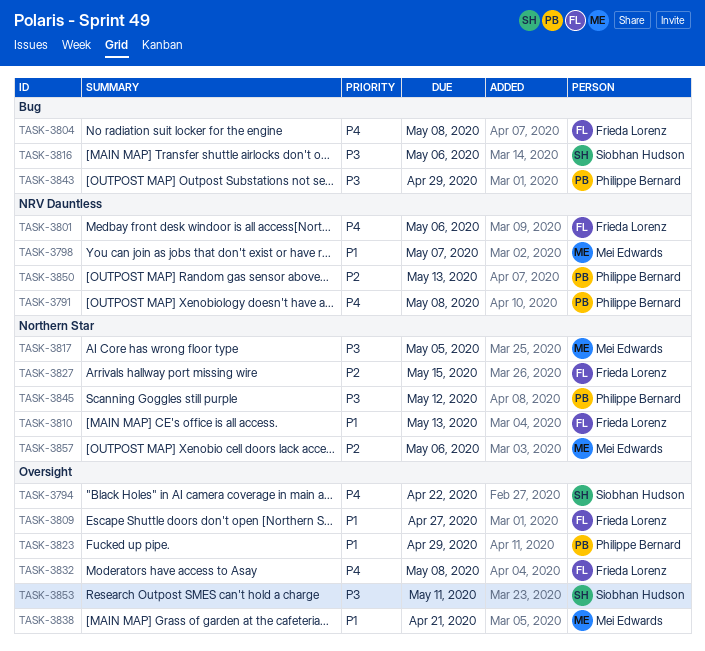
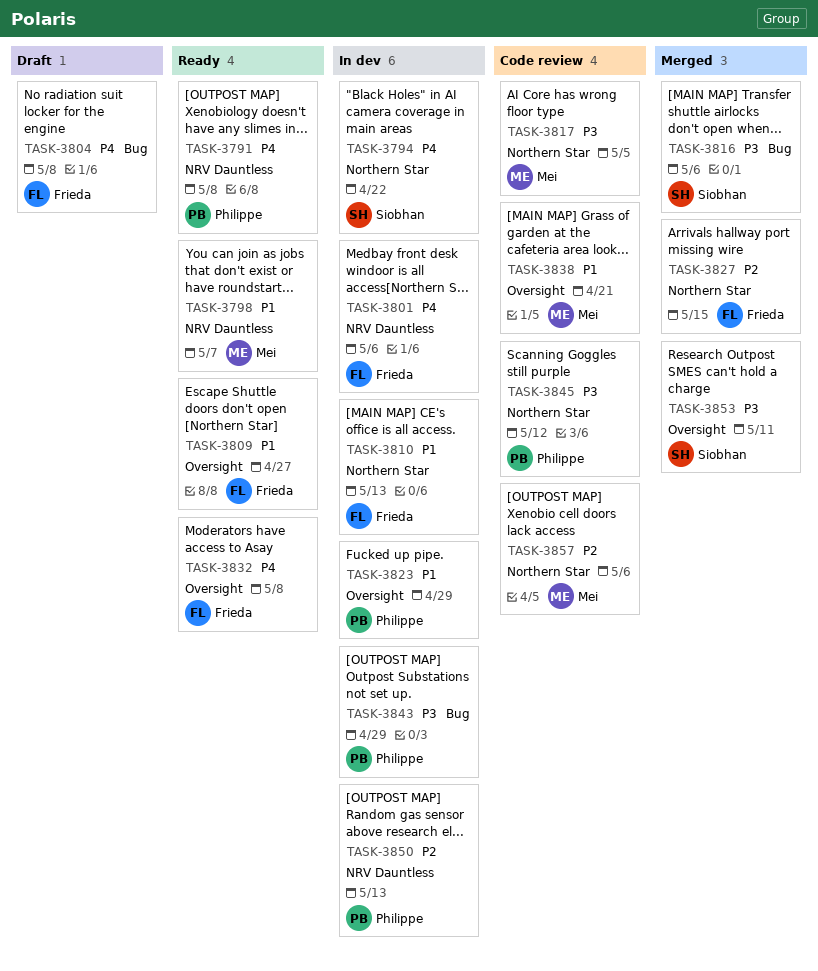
TASK-3794, label: Oversight -> Northern Star

